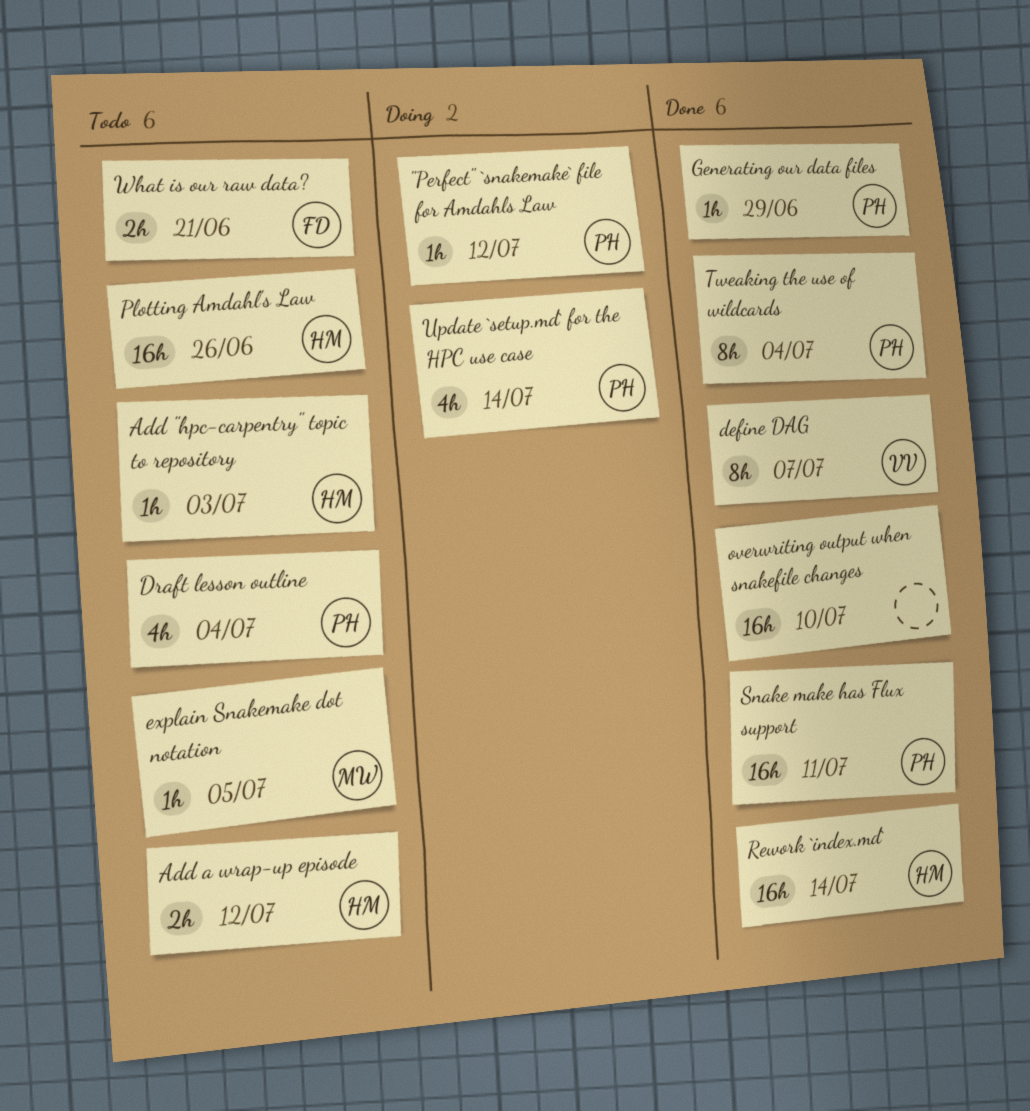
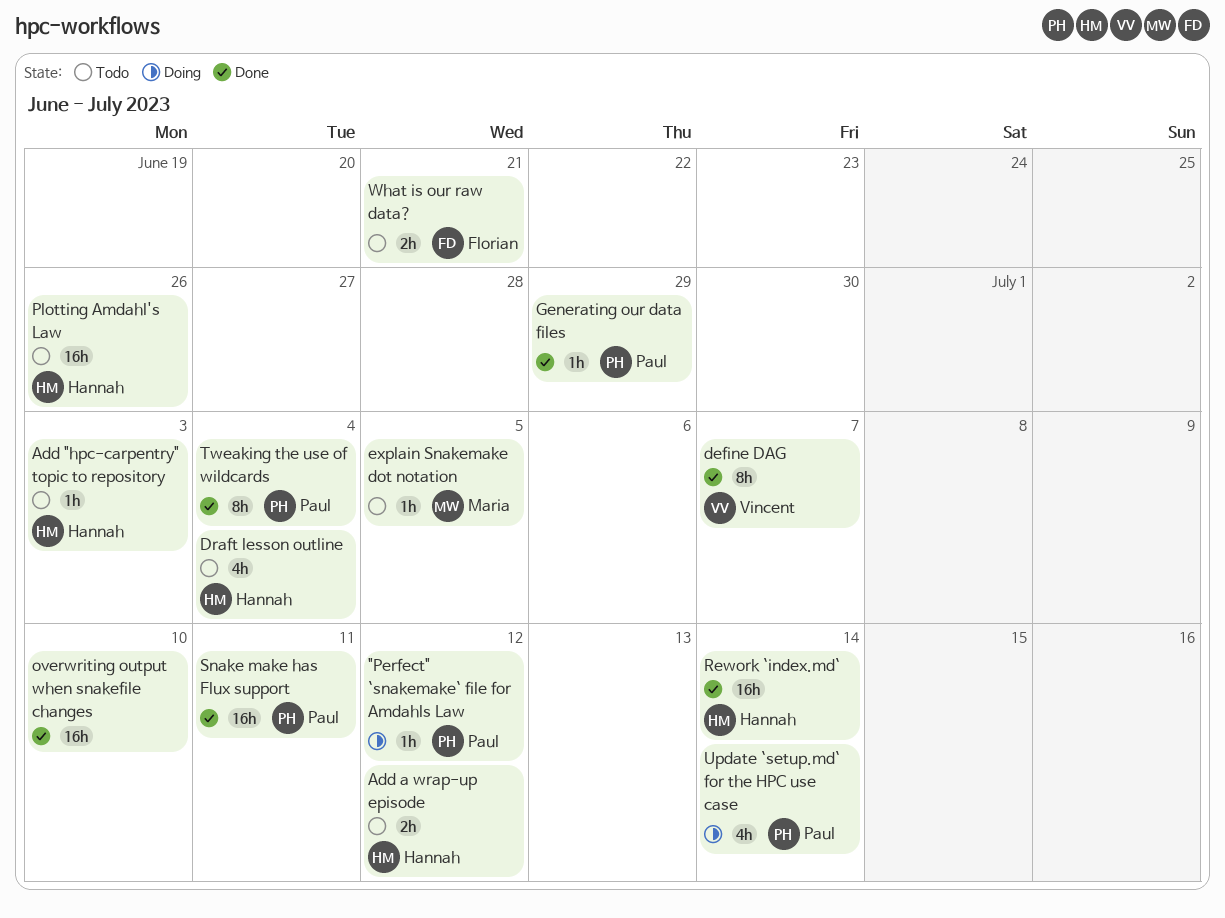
Draft lesson outline, owner: Paul -> Hannah

